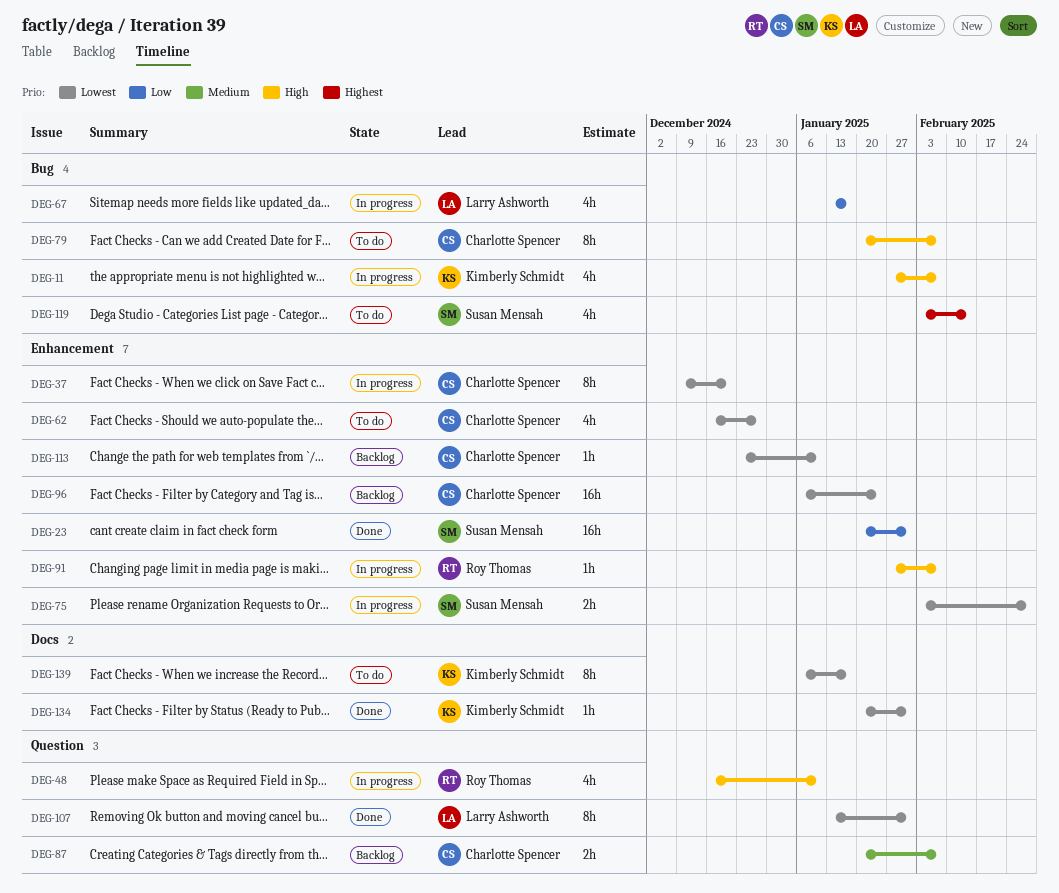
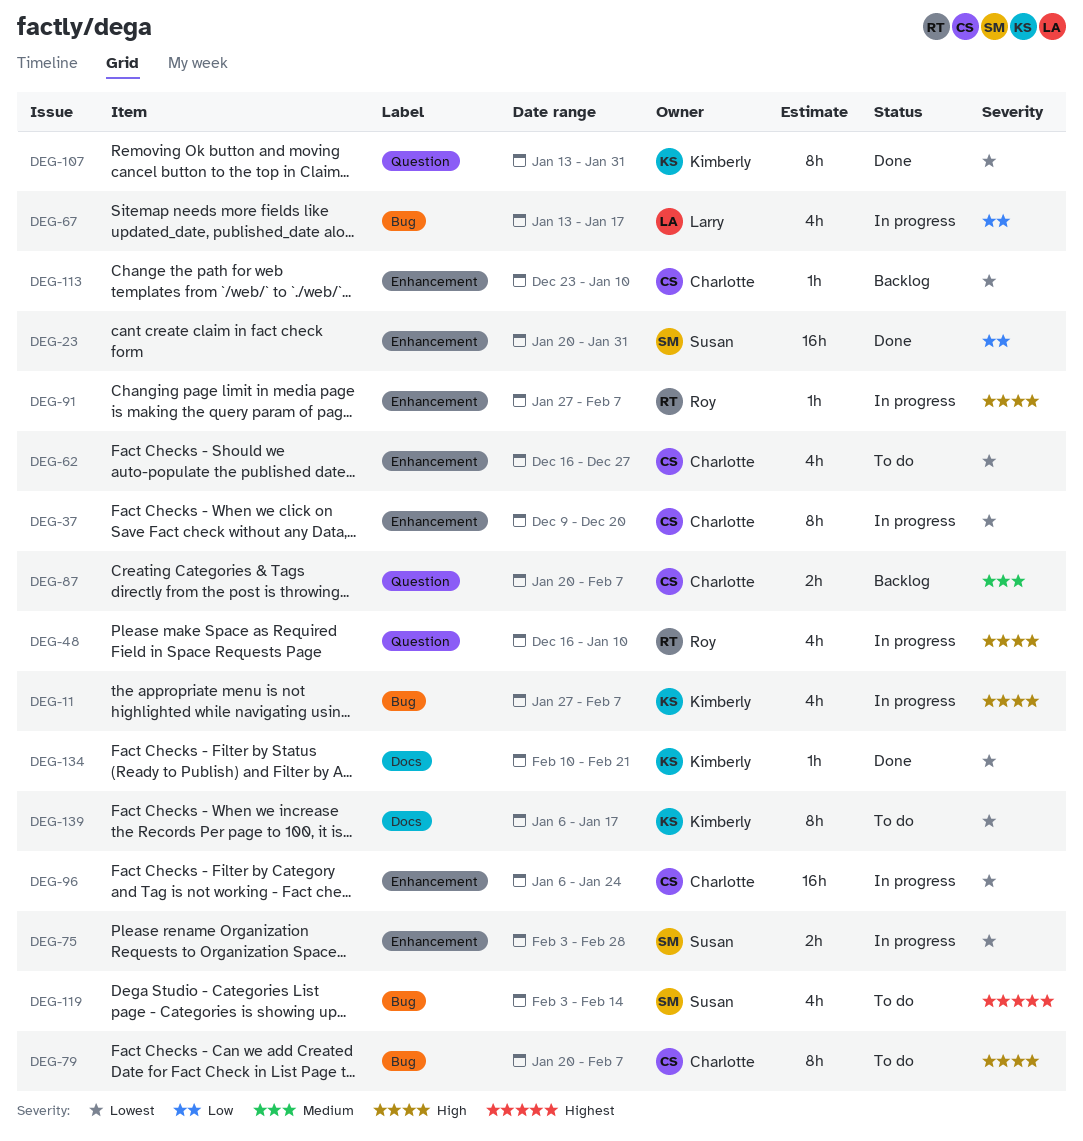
DEG-96, status: Backlog -> In progress
DEG-107, owner: Larry Ashworth -> Kimberly Schmidt
DEG-134, start: Jan 20 -> Feb 10
DEG-134, due: Jan 31 -> Feb 21

